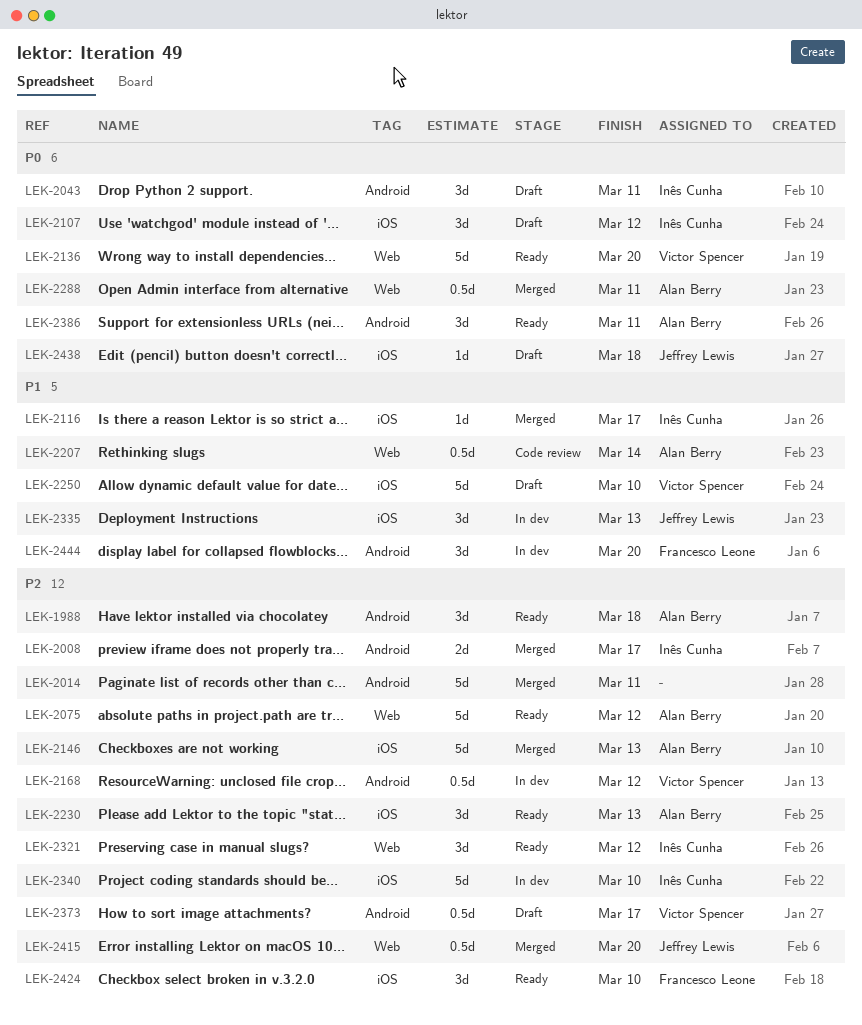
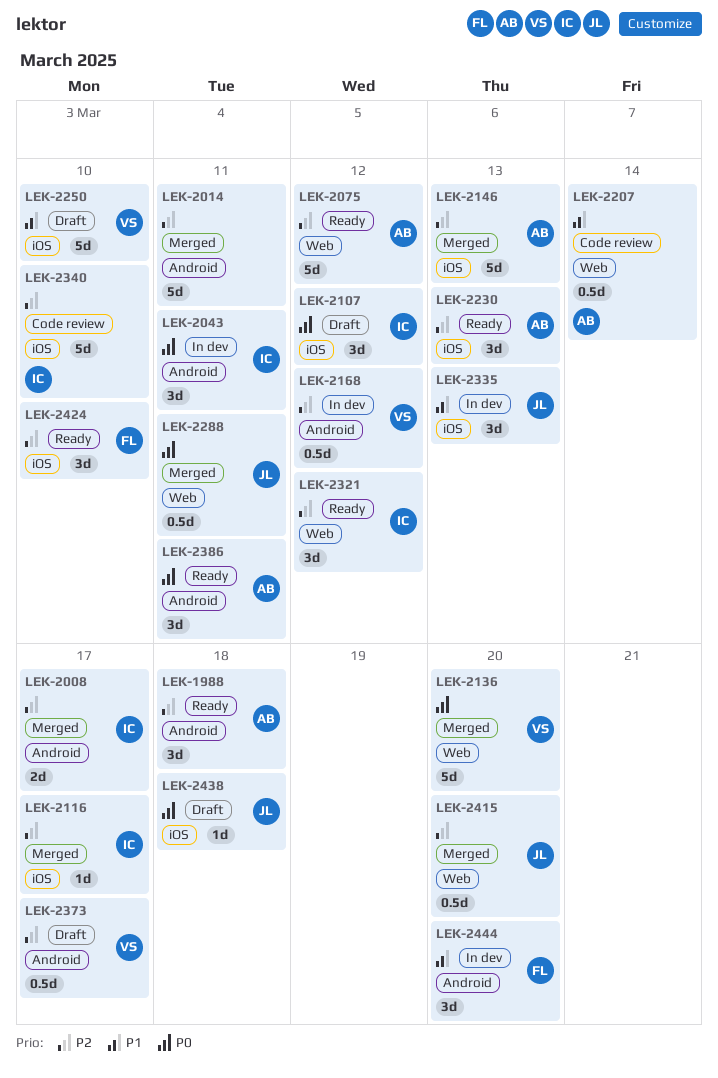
LEK-2043, status: Draft -> In dev
LEK-2116, priority: P1 -> P2
LEK-2136, status: Ready -> Merged
LEK-2288, owner: Alan Berry -> Jeffrey Lewis
LEK-2340, status: In dev -> Code review

